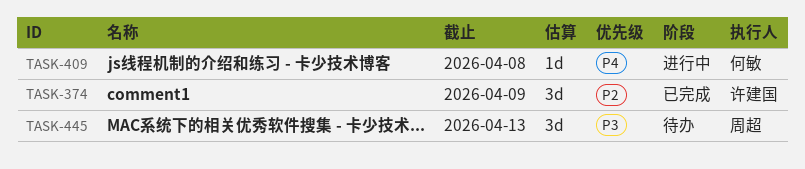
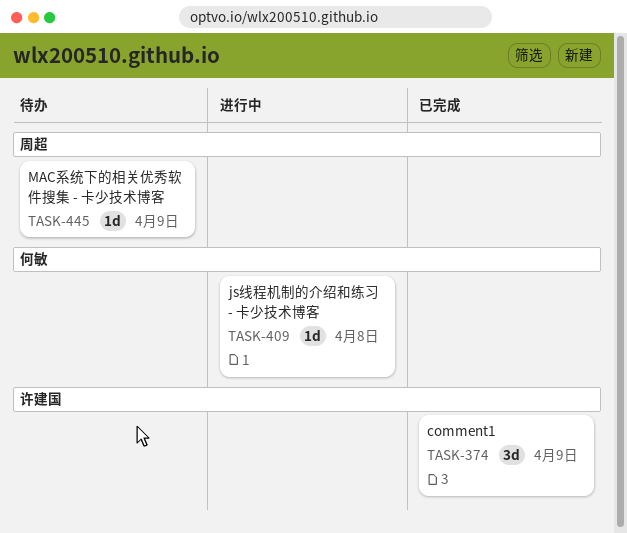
TASK-445, estimate: 3d -> 1d
TASK-445, due: Apr 13 -> Apr 9

